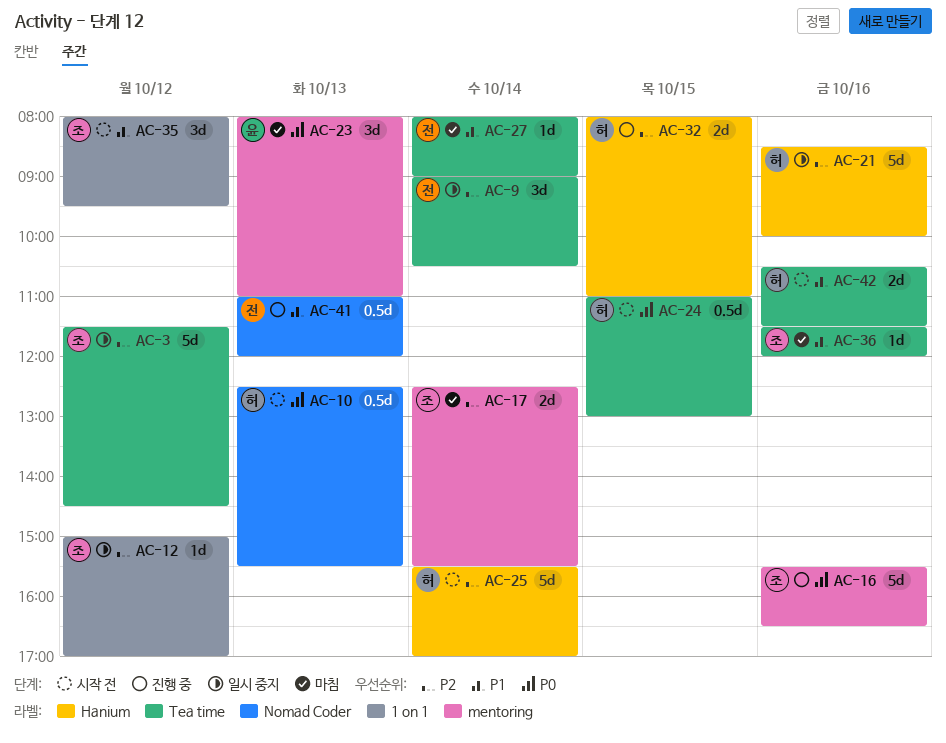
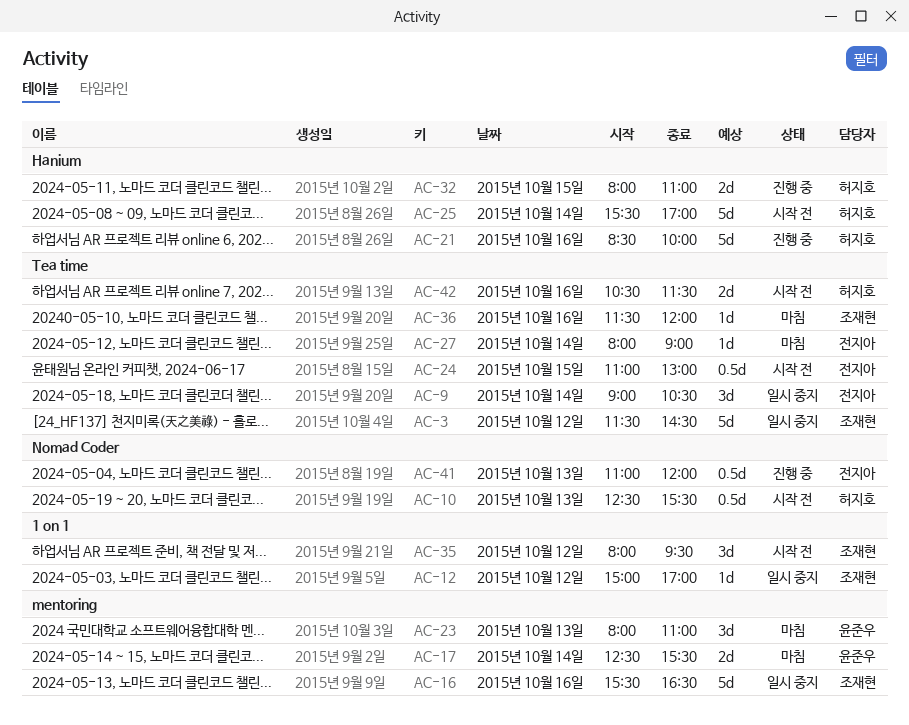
AC-16, status: 진행 중 -> 일시 중지
AC-17, owner: 조재현 -> 윤준우
AC-21, status: 일시 중지 -> 진행 중
AC-24, owner: 허지호 -> 전지아

